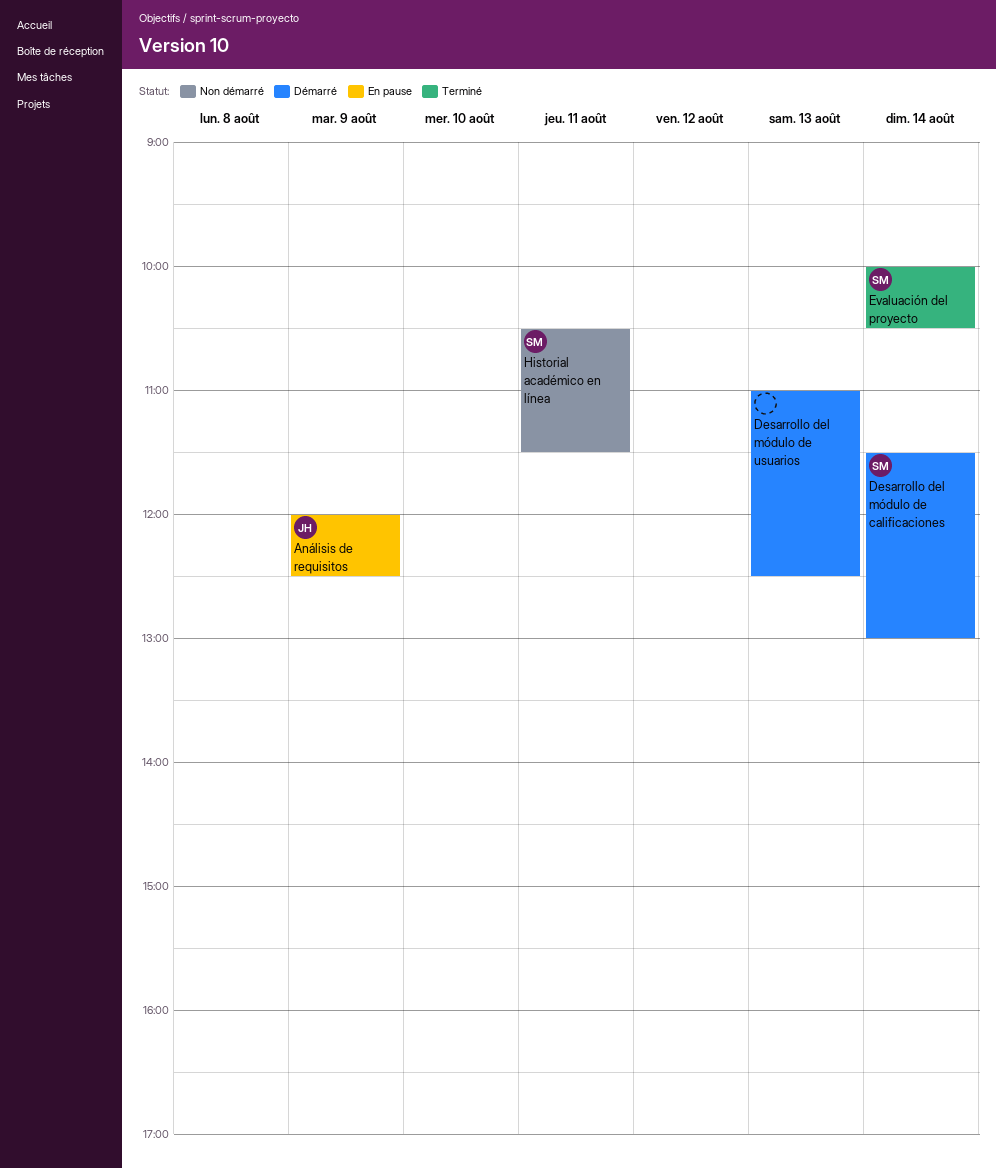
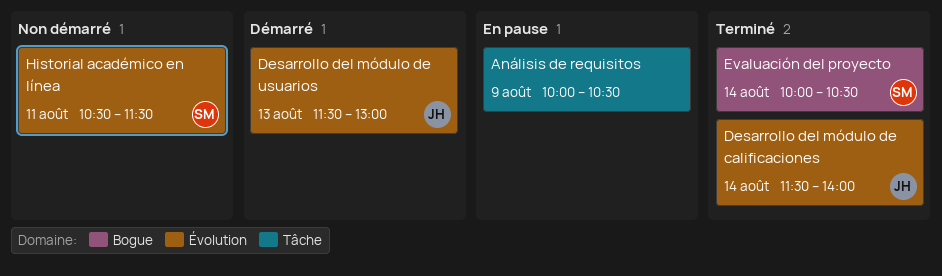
Análisis de requisitos, owner: JH -> none
Análisis de requisitos, begins: 12:00 -> 10:00
Análisis de requisitos, ends: 12:30 -> 10:30
Desarrollo del módulo de calificaciones, status: Démarré -> Terminé
Desarrollo del módulo de calificaciones, owner: SM -> JH
Desarrollo del módulo de calificaciones, ends: 13:00 -> 14:00
Desarrollo del módulo de usuarios, owner: none -> JH
Desarrollo del módulo de usuarios, begins: 11:00 -> 11:30
Desarrollo del módulo de usuarios, ends: 12:30 -> 13:00

